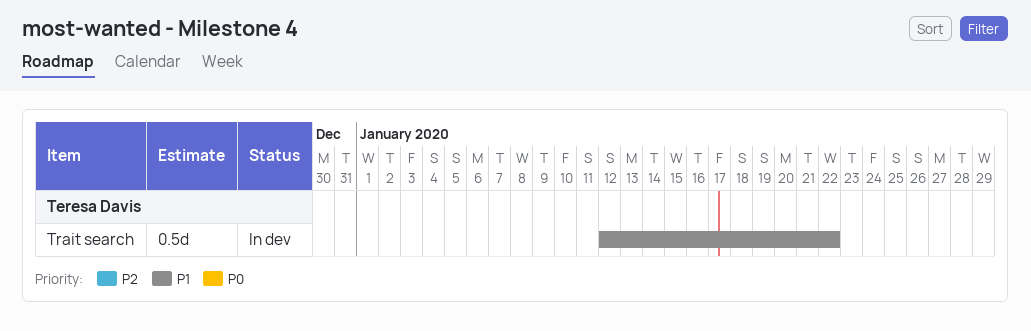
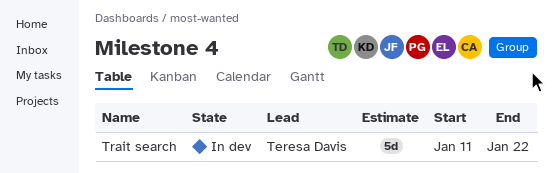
Trait search, estimate: 0.5d -> 5d
Trait search, start: Jan 12 -> Jan 11

